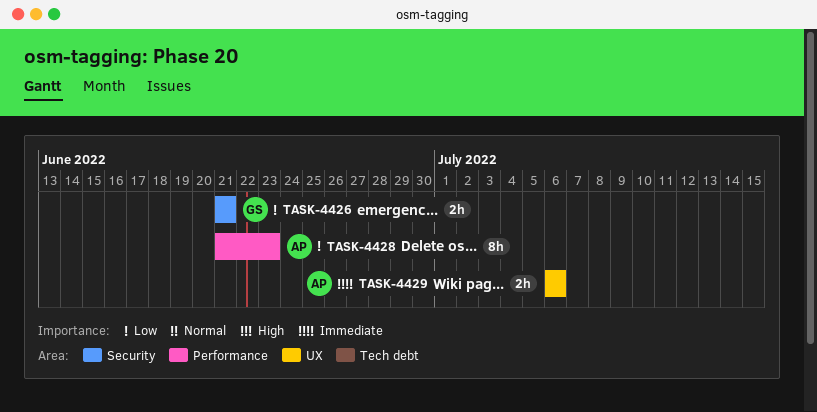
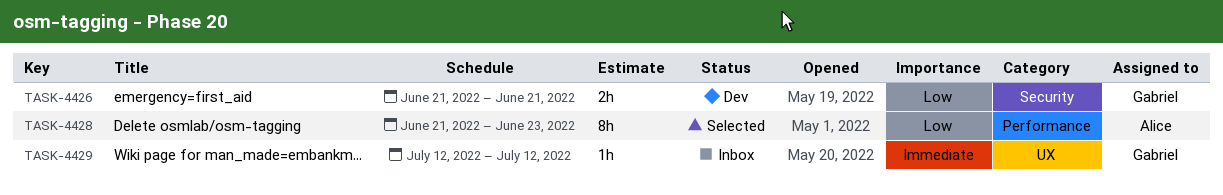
TASK-4429, owner: Alice -> Gabriel
TASK-4429, estimate: 2h -> 1h
TASK-4429, start: Jul 6 -> Jul 12
TASK-4429, due: Jul 6 -> Jul 12

